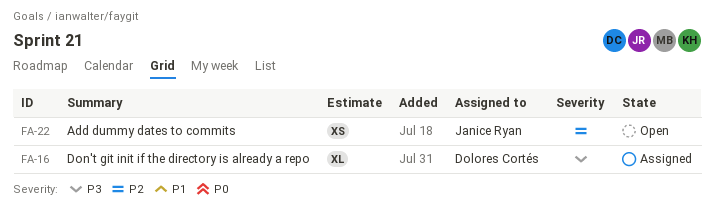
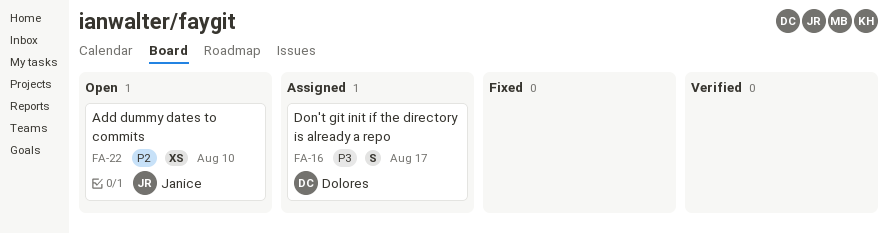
FA-16, estimate: XL -> S

